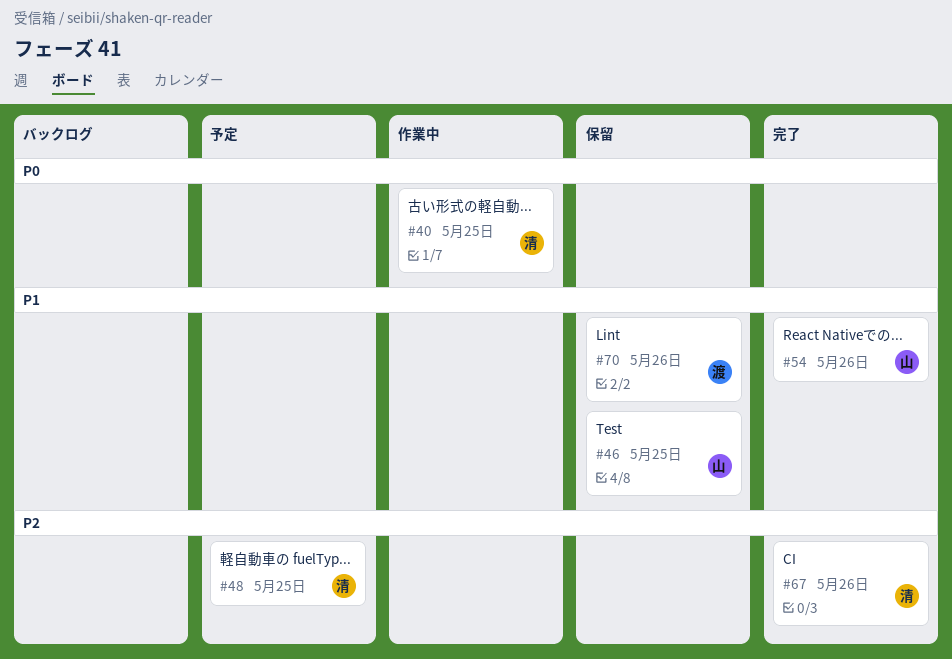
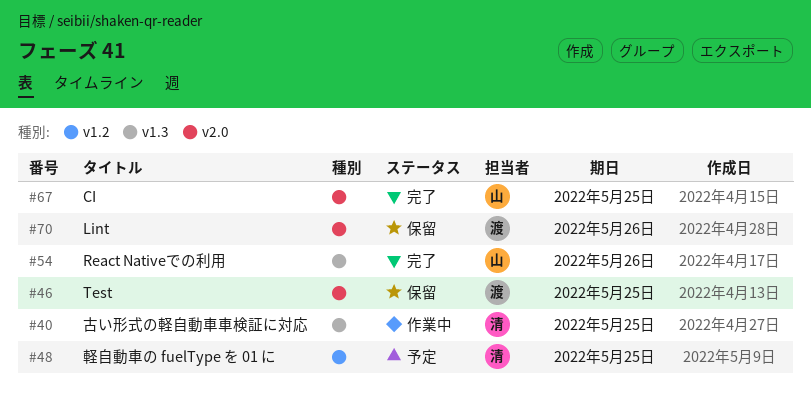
#46, owner: 山 -> 渡
#67, owner: 清 -> 山
#67, due: May 26 -> May 25

